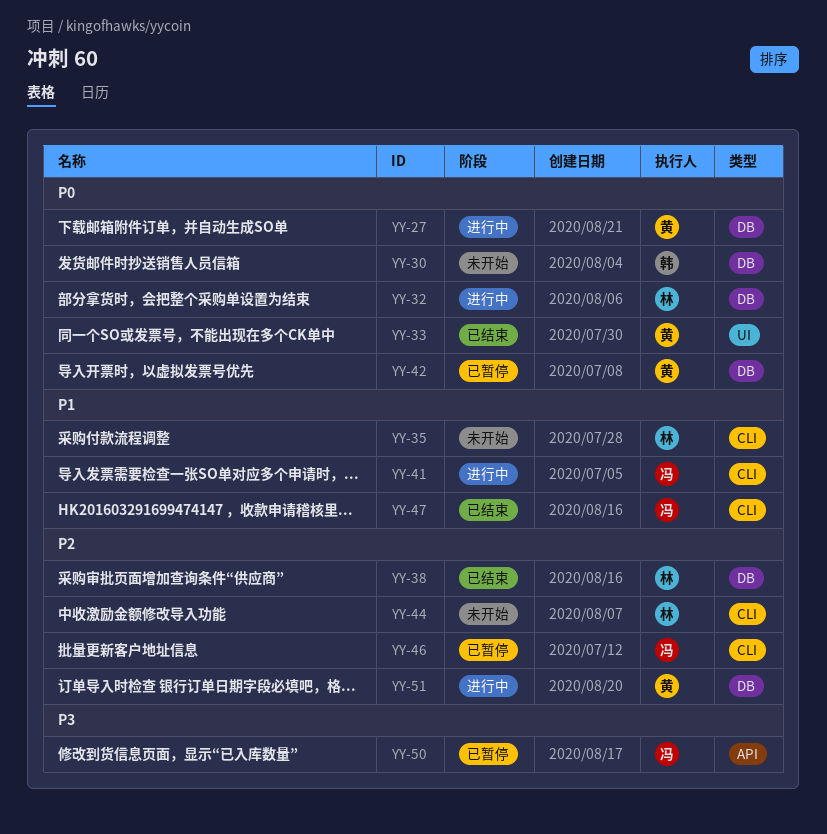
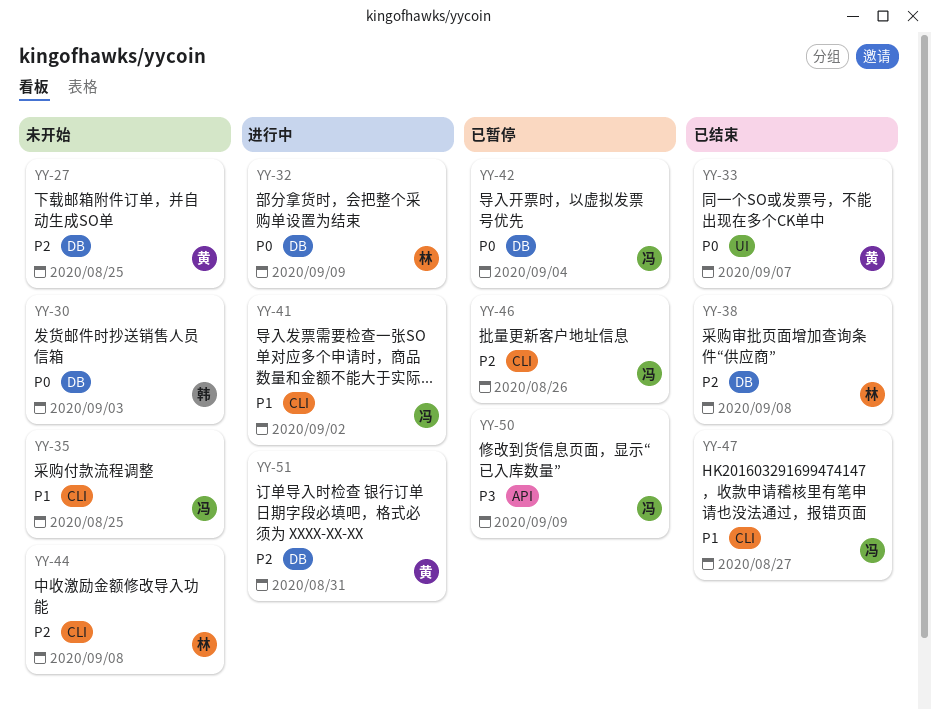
YY-27, status: 进行中 -> 未开始
YY-27, priority: P0 -> P2
YY-35, owner: 林 -> 冯
YY-42, owner: 黄 -> 冯

